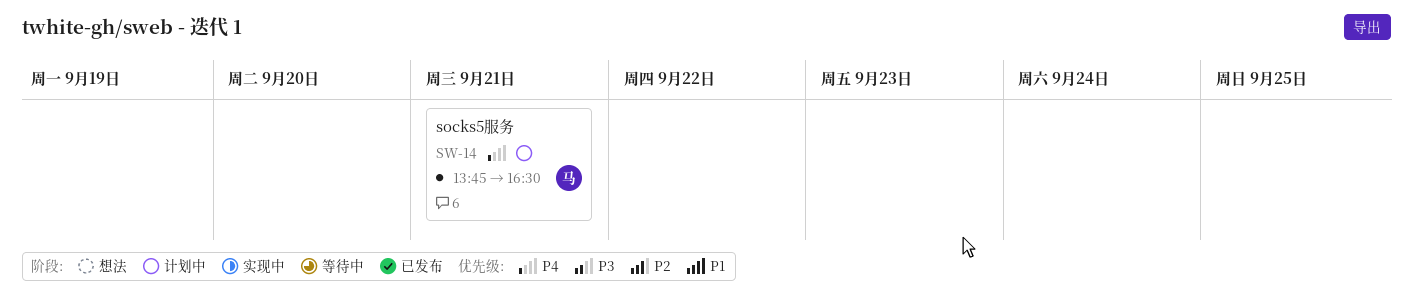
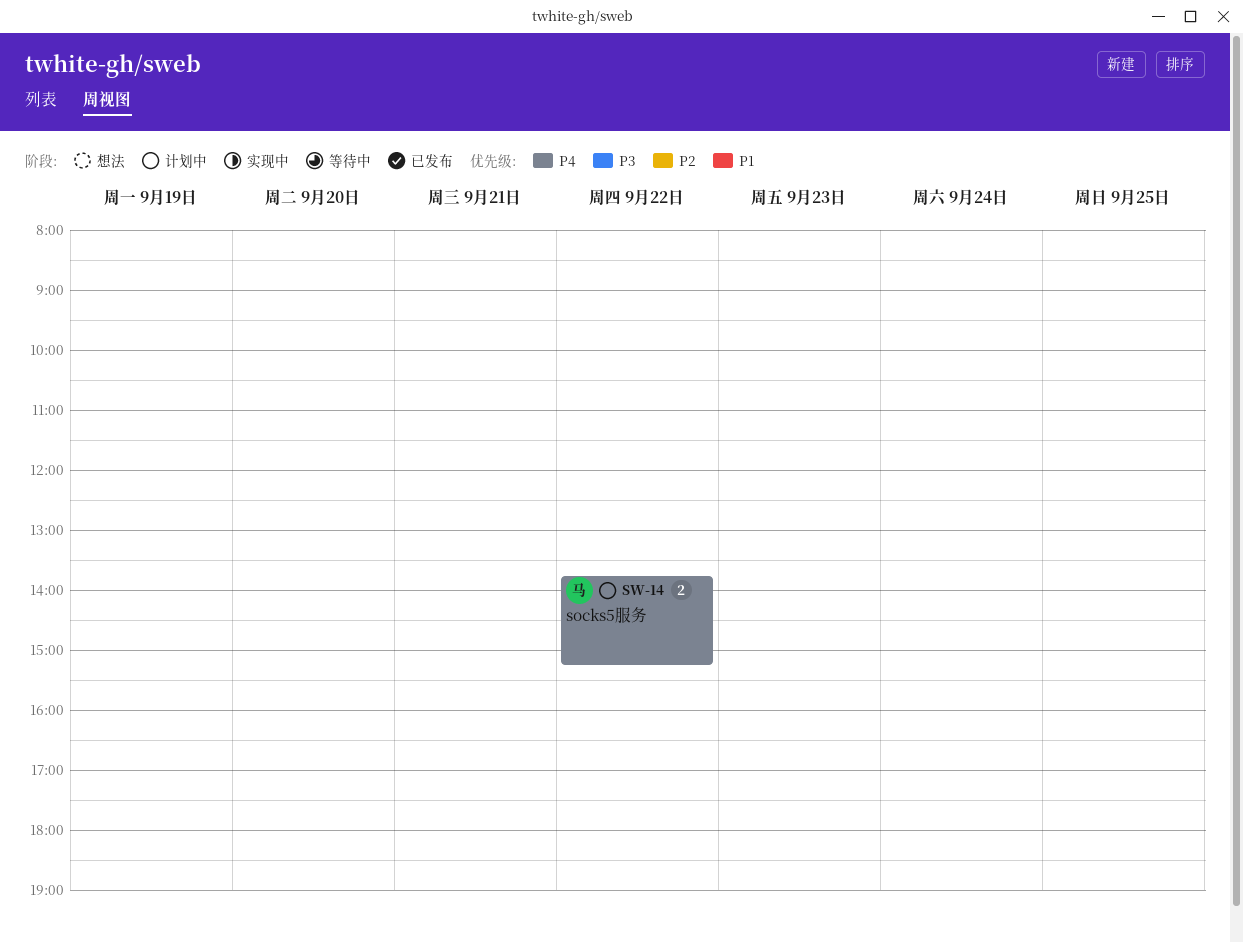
SW-14, estimate: 1 -> 2
SW-14, day: Sep 21 -> Sep 22
SW-14, ends: 16:30 -> 15:15

